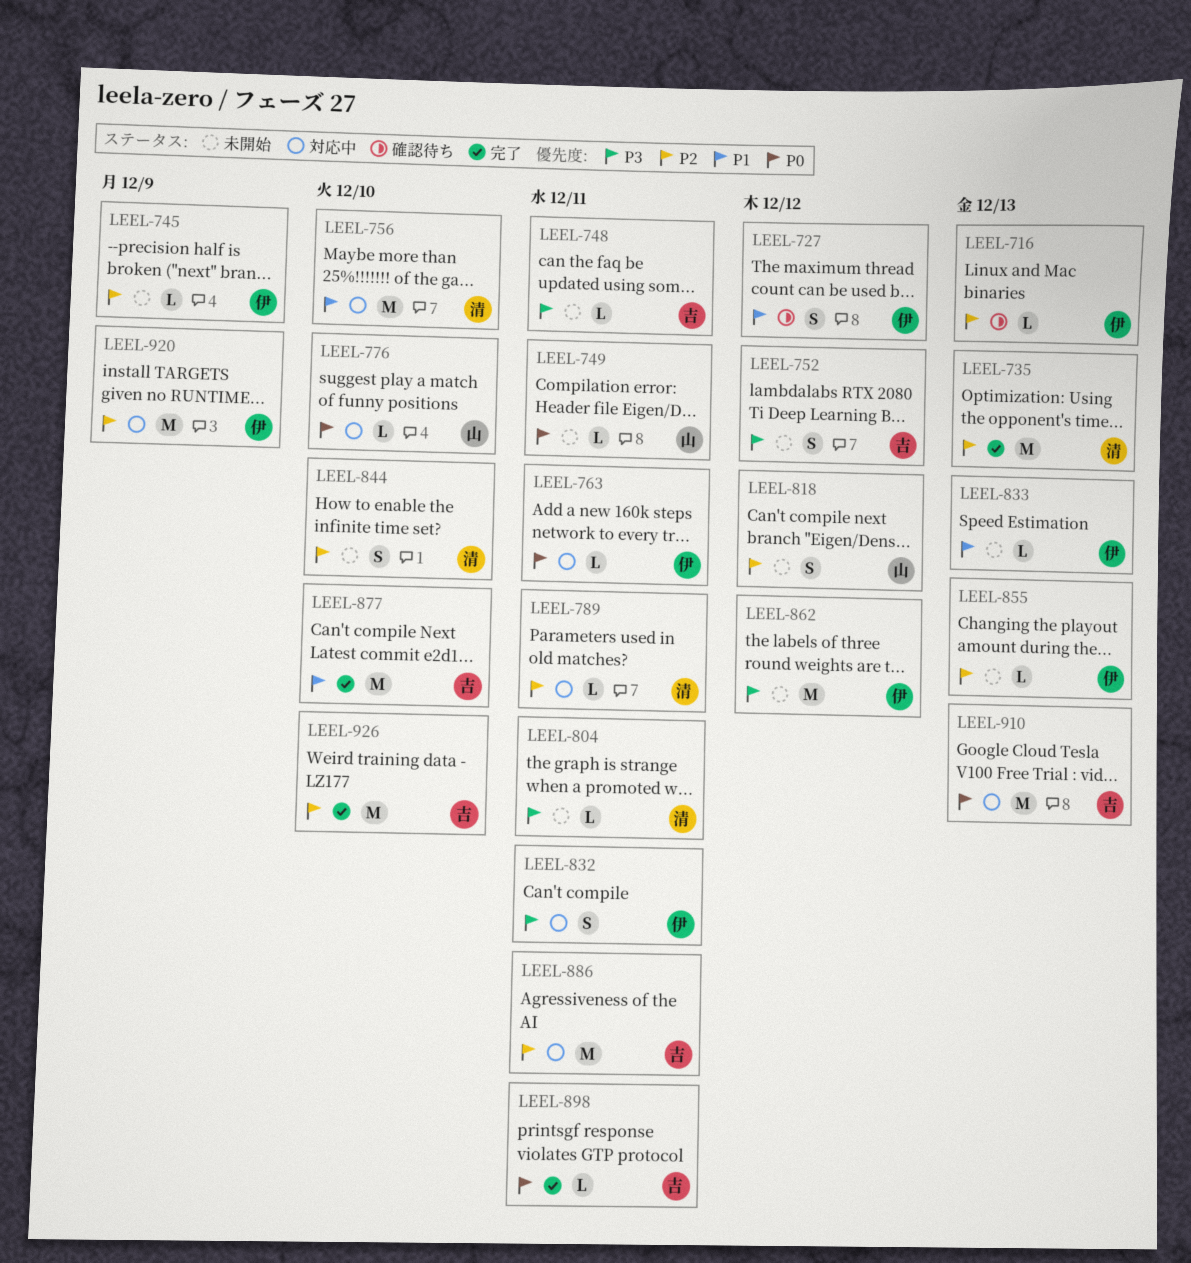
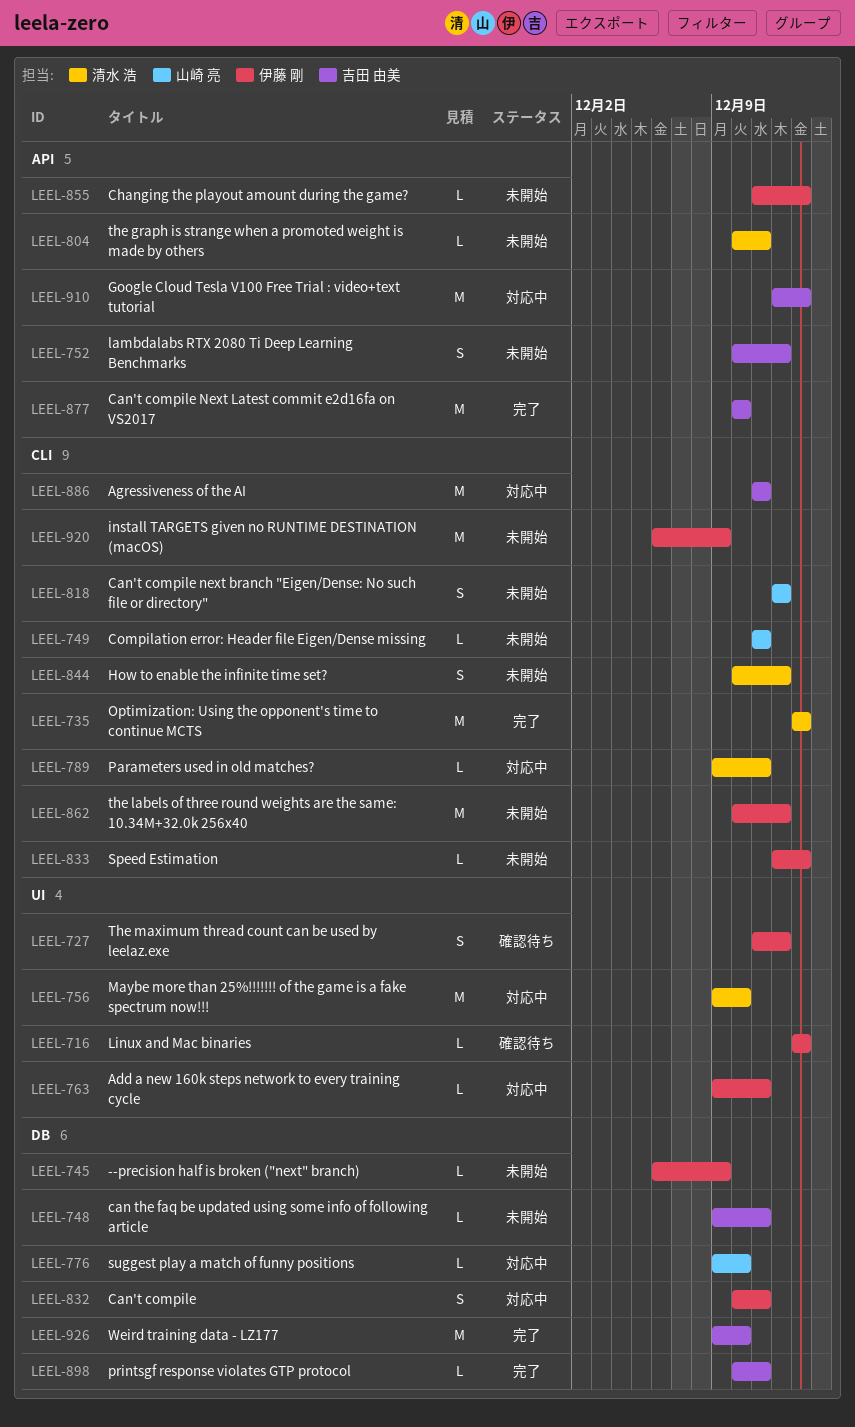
LEEL-844, due: Dec 10 -> Dec 12
LEEL-920, status: 対応中 -> 未開始

